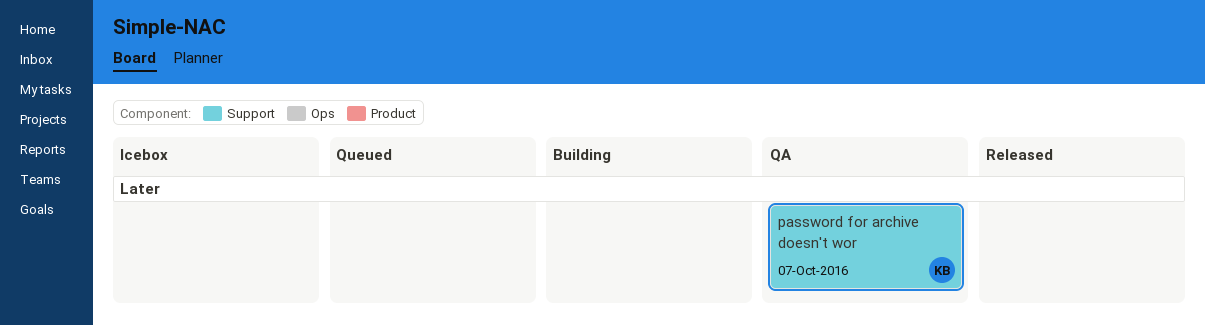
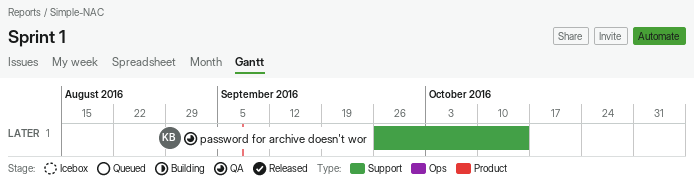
password for archive doesn't wor, due: Oct 7 -> Oct 14

